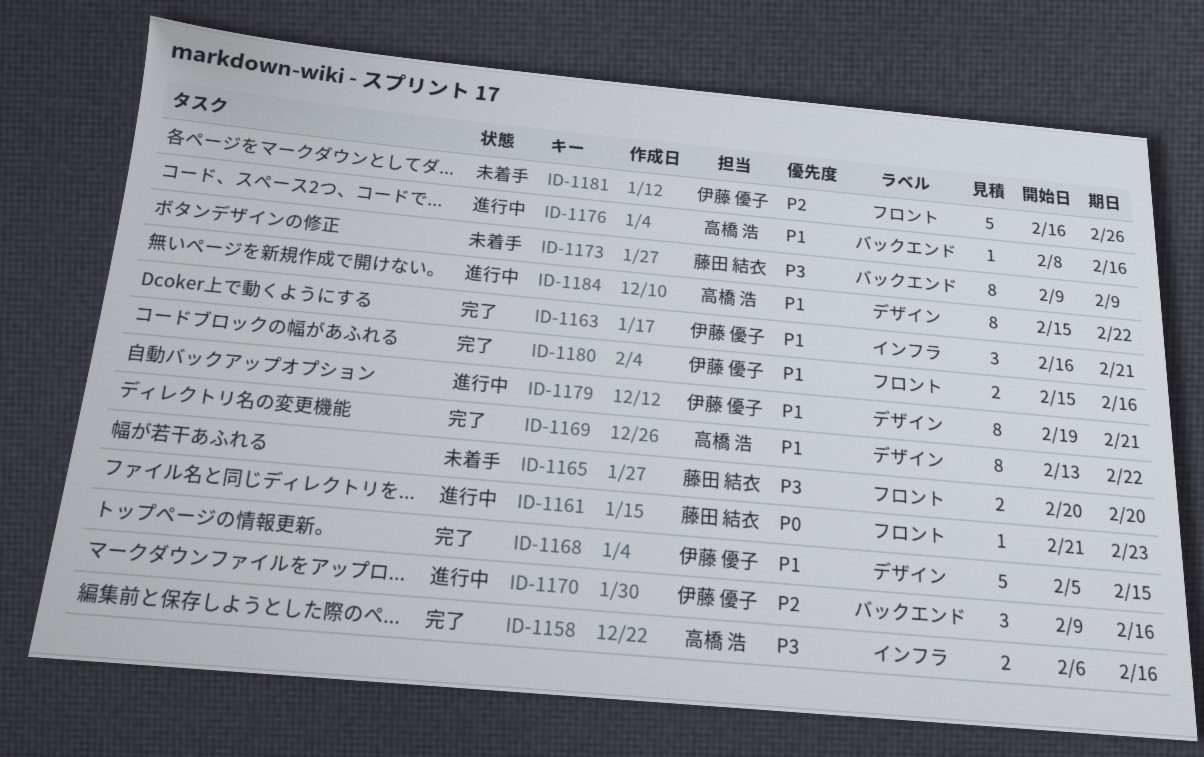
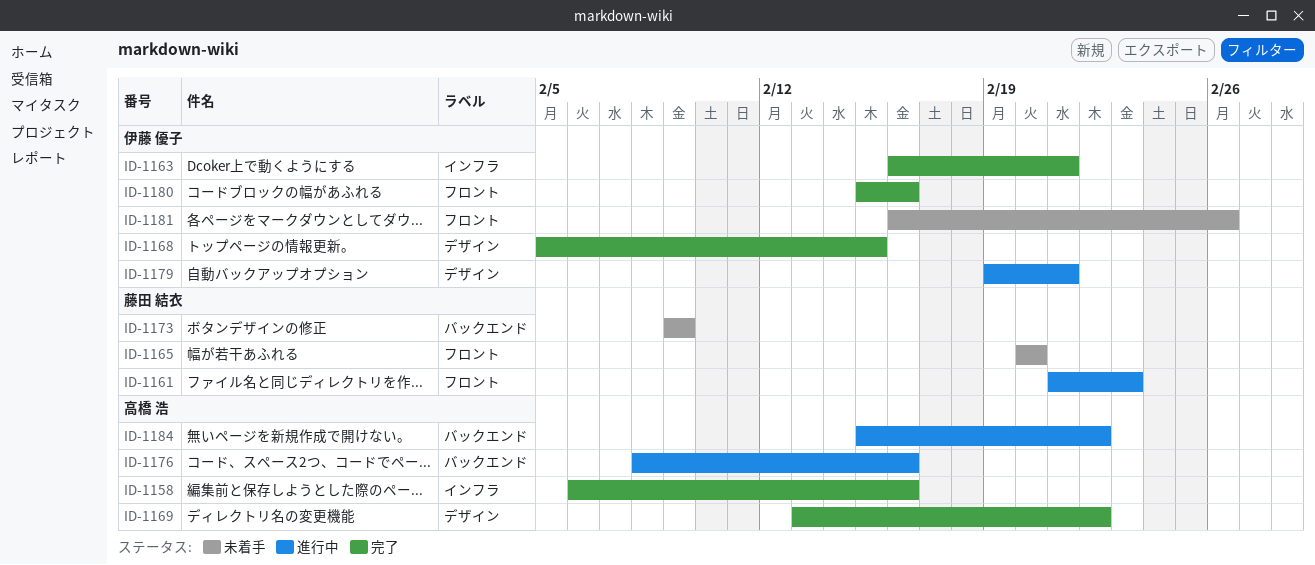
ID-1170: present -> none
ID-1184, label: デザイン -> バックエンド

